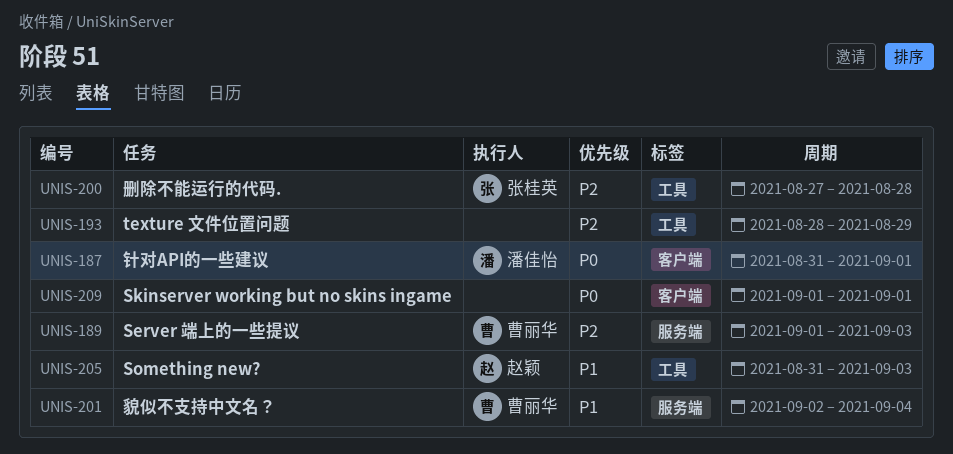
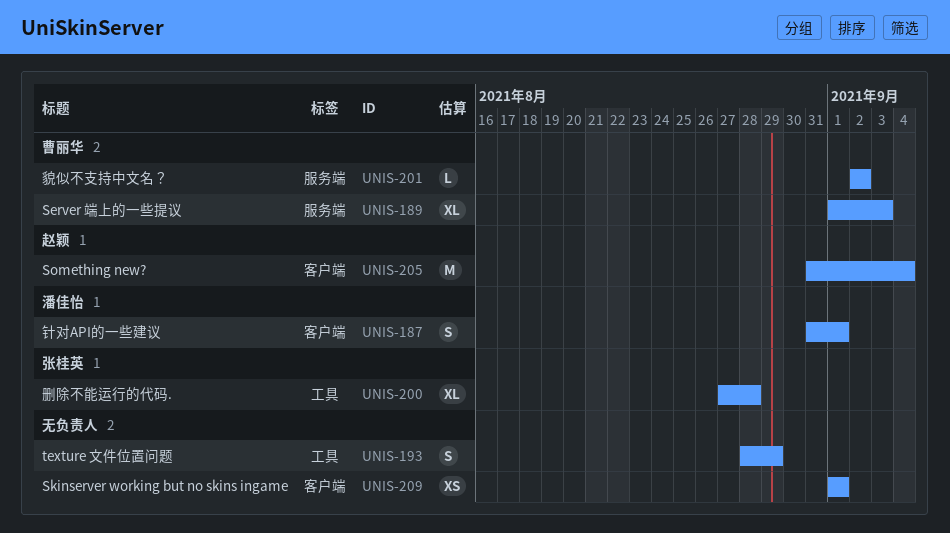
UNIS-201, due: Sep 4 -> Sep 2
UNIS-205, label: 工具 -> 客户端
UNIS-205, due: Sep 3 -> Sep 4

